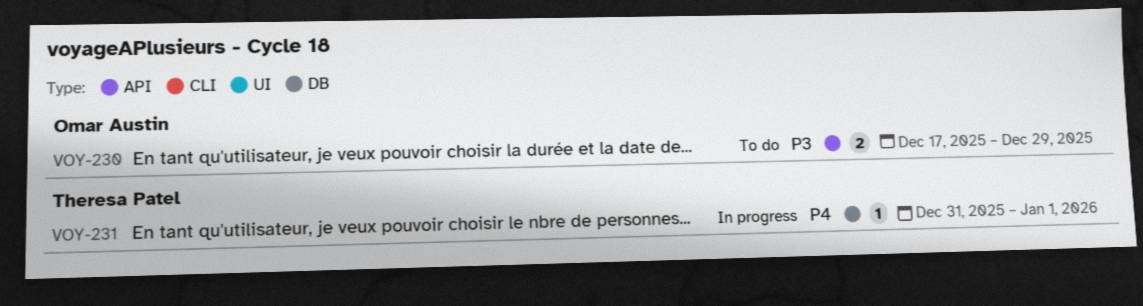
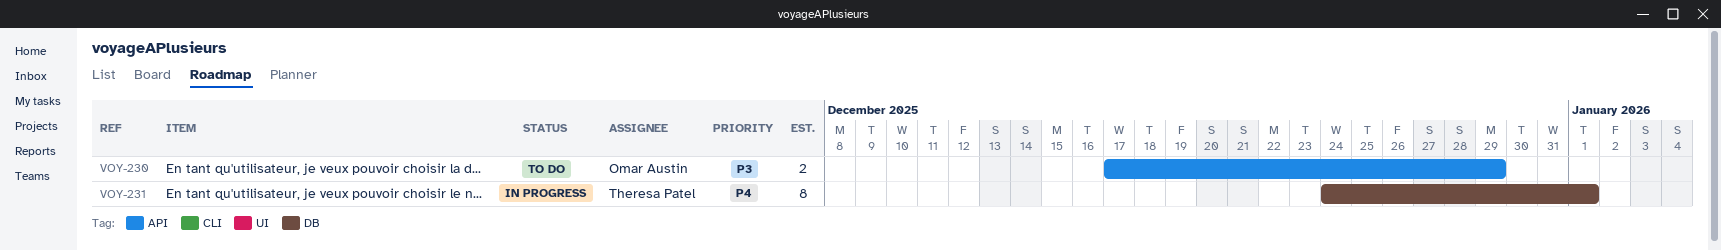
VOY-231, estimate: 1 -> 8
VOY-231, start: Dec 31 -> Dec 24

